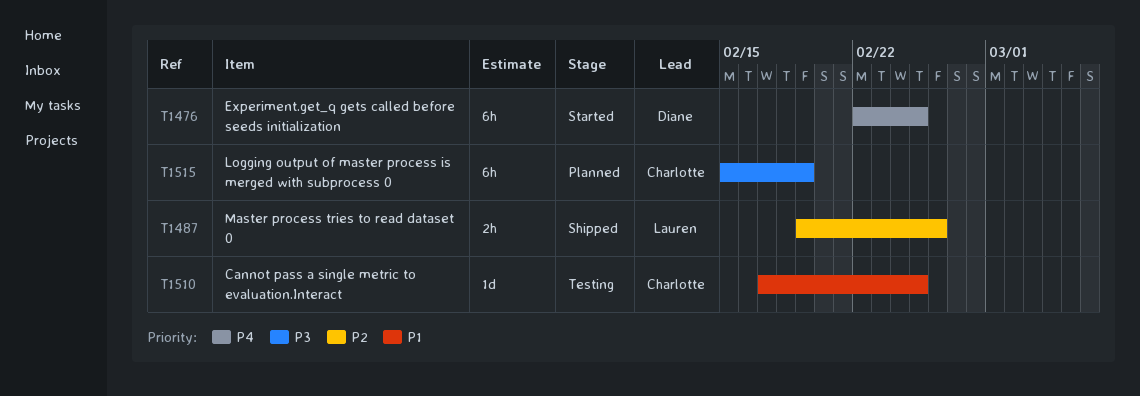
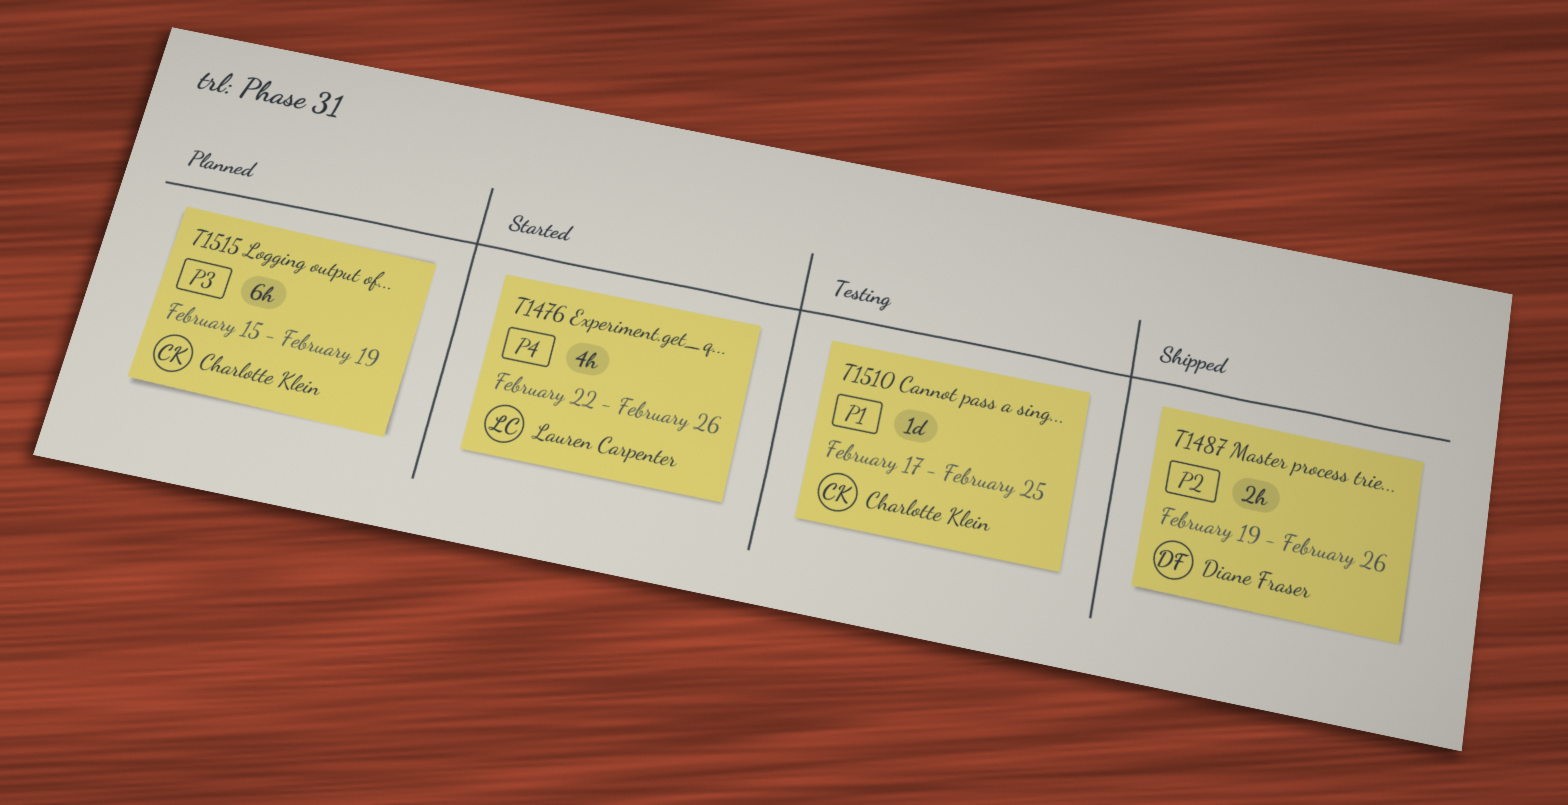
T1476, owner: Diane Fraser -> Lauren Carpenter
T1476, estimate: 6h -> 4h
T1476, due: Feb 25 -> Feb 26
T1487, owner: Lauren Carpenter -> Diane Fraser

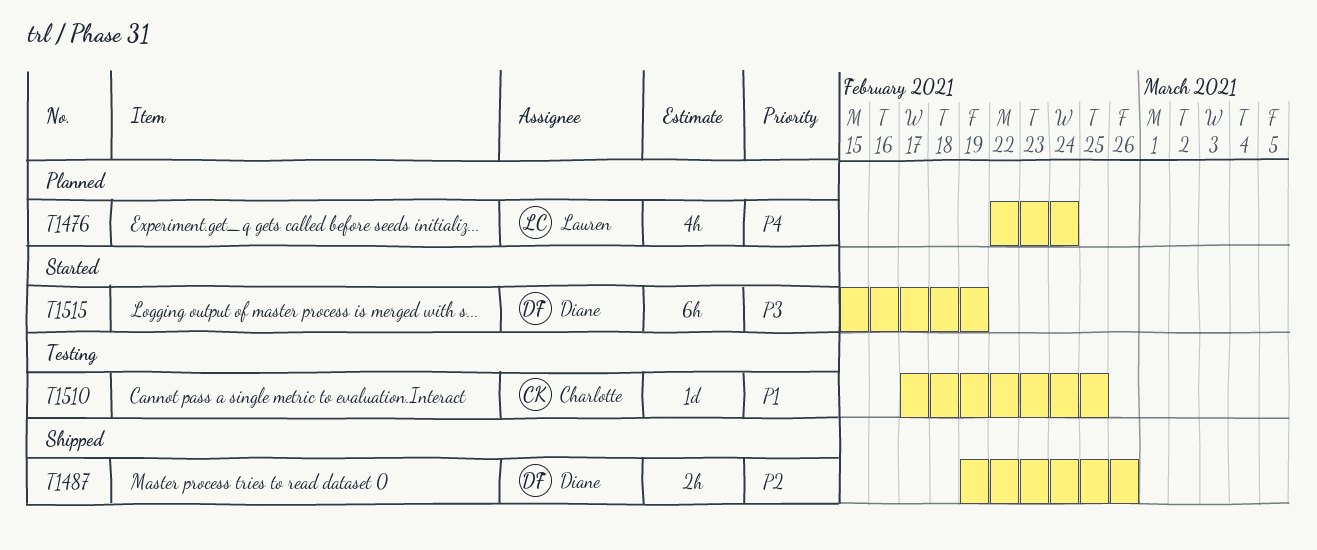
T1476, status: Started -> Planned
T1476, due: Feb 26 -> Feb 24
T1515, status: Planned -> Started
T1515, owner: Charlotte Klein -> Diane Fraser

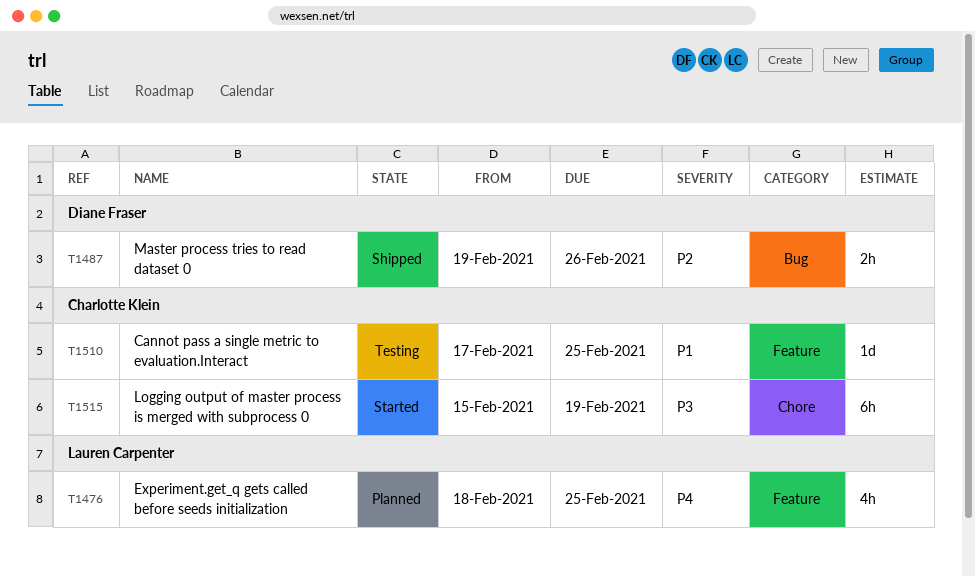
T1476, start: Feb 22 -> Feb 18
T1476, due: Feb 24 -> Feb 25
T1515, owner: Diane Fraser -> Charlotte Klein

